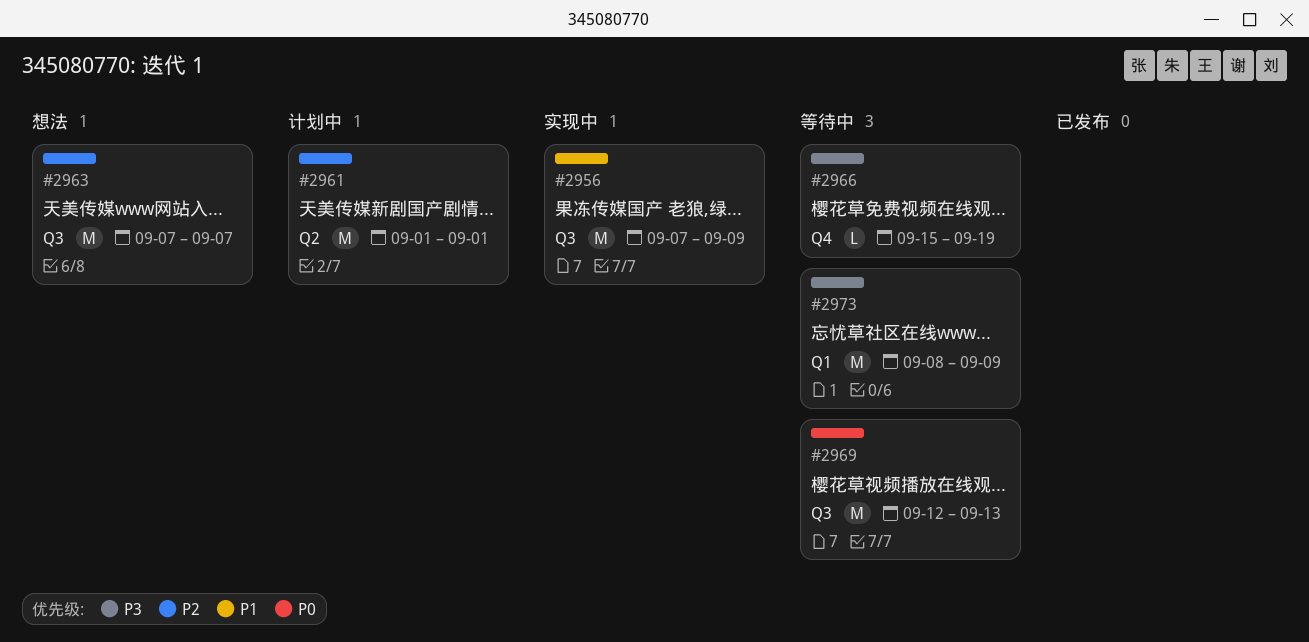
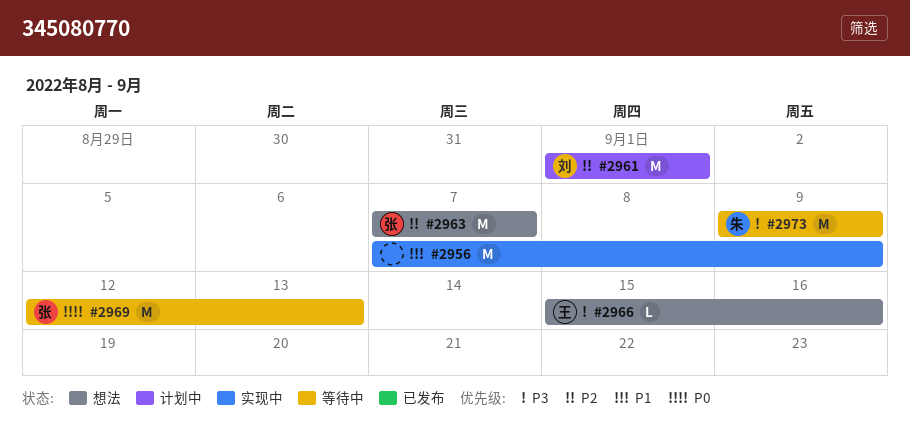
#2966, status: 等待中 -> 想法
#2966, due: Sep 19 -> Sep 16
#2973, start: Sep 8 -> Sep 9

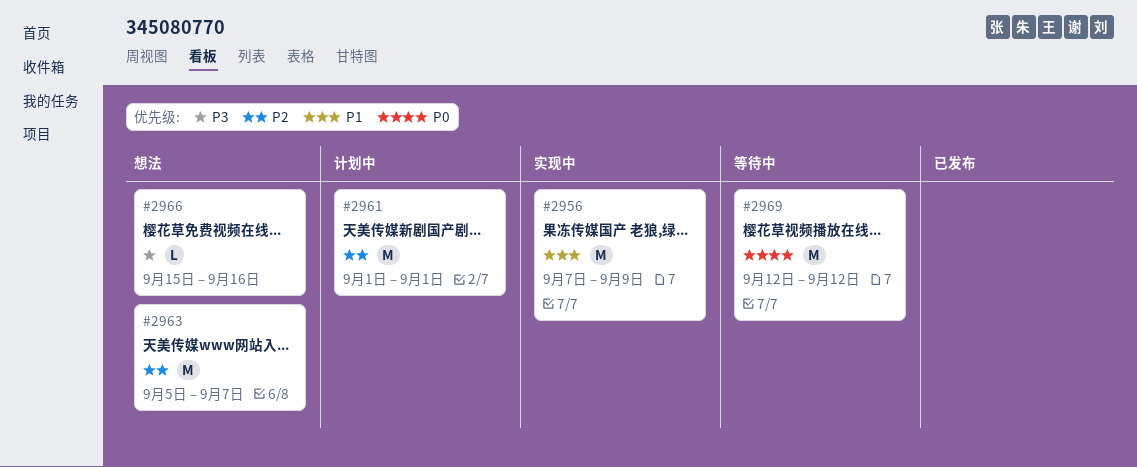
#2963, start: Sep 7 -> Sep 5
#2969, due: Sep 13 -> Sep 12
#2973: present -> none

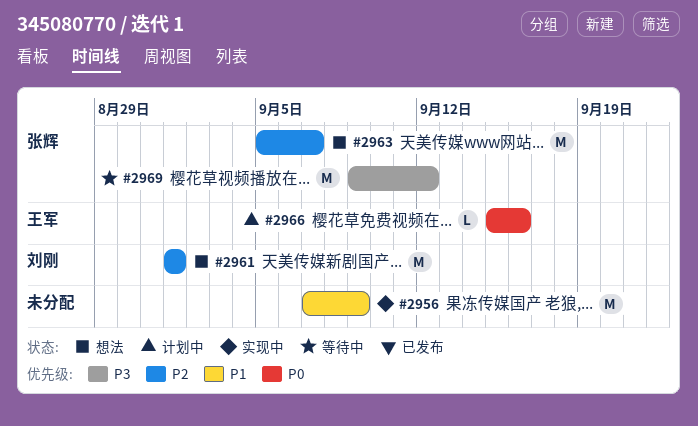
#2961, status: 计划中 -> 想法
#2966, status: 想法 -> 计划中
#2966, priority: P3 -> P0
#2969, priority: P0 -> P3
#2969, start: Sep 12 -> Sep 9

